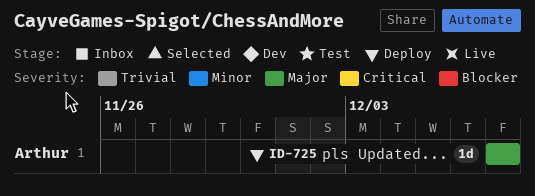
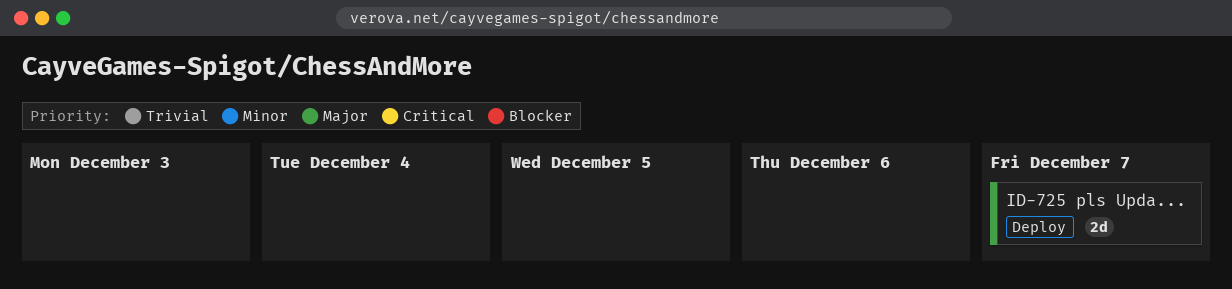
ID-725, estimate: 1d -> 2d

